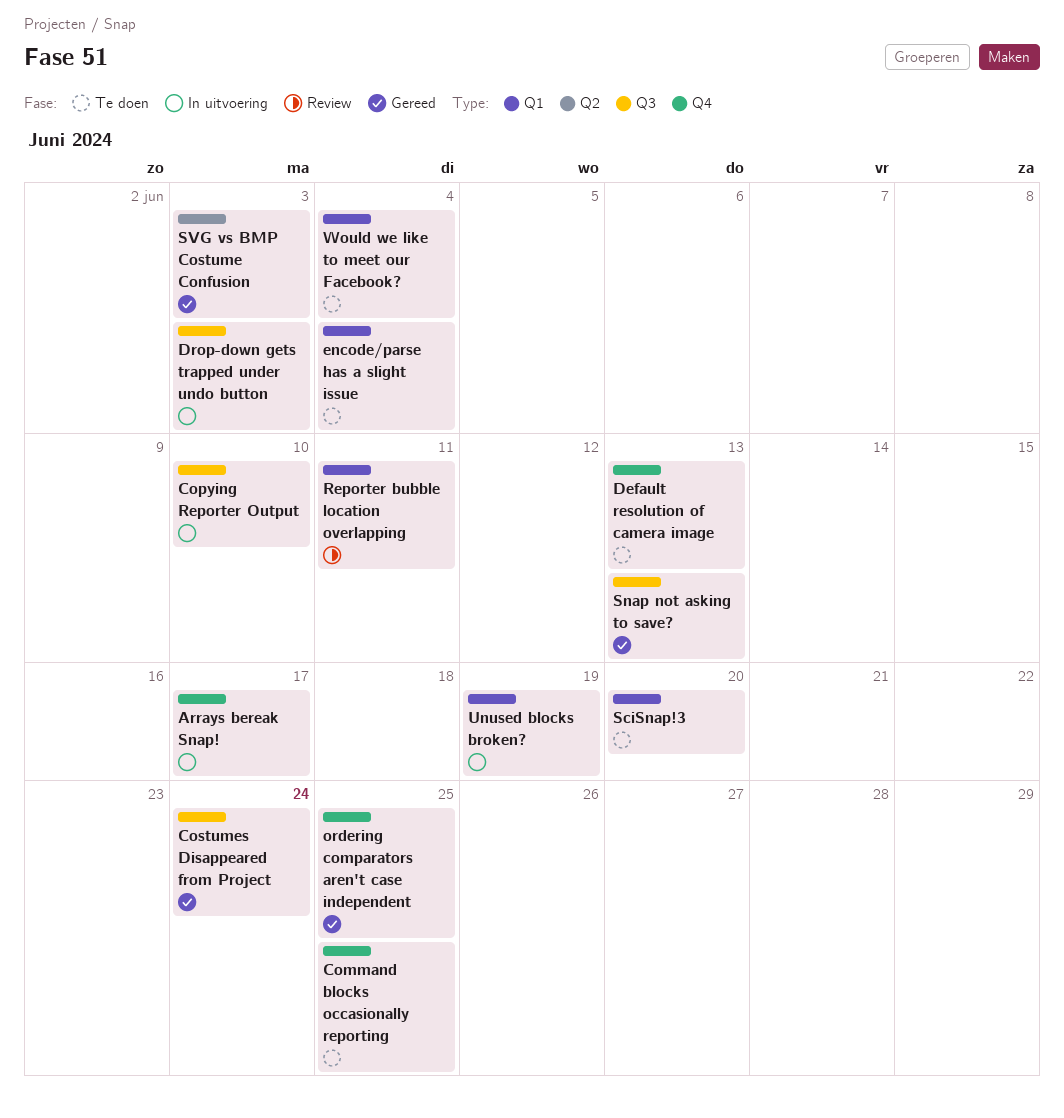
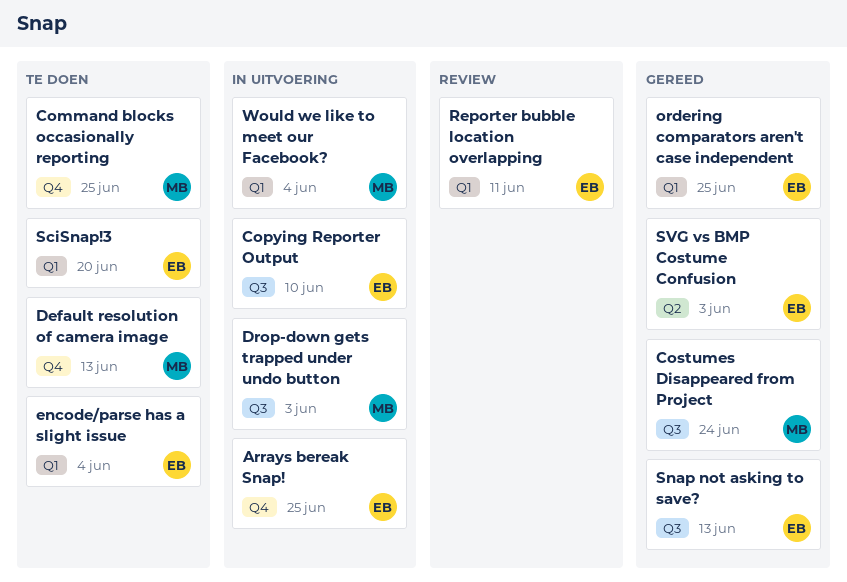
Arrays bereak Snap!, due: Jun 17 -> Jun 25
ordering comparators aren't case independent, label: Q4 -> Q1
Unused blocks broken?: present -> none
Would we like to meet our Facebook?, status: Te doen -> In uitvoering

